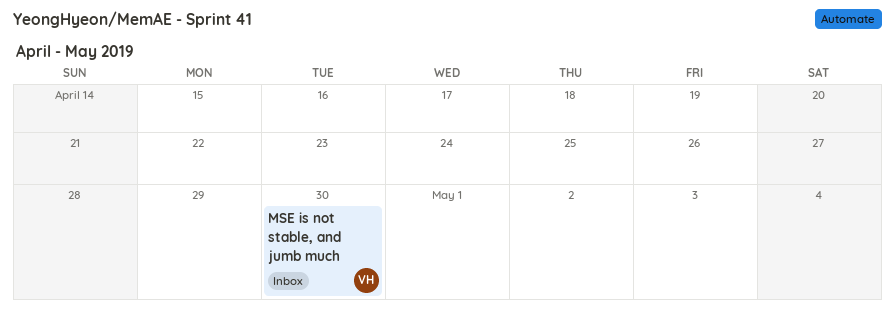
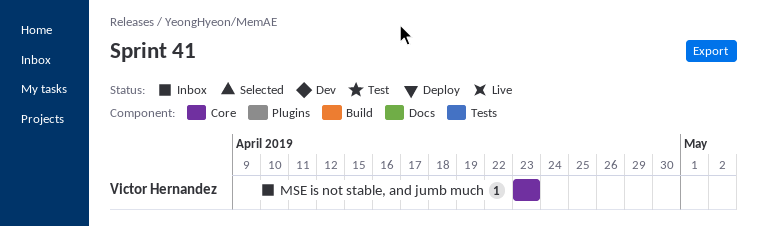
MSE is not stable, and jumb much, due: Apr 30 -> Apr 23

